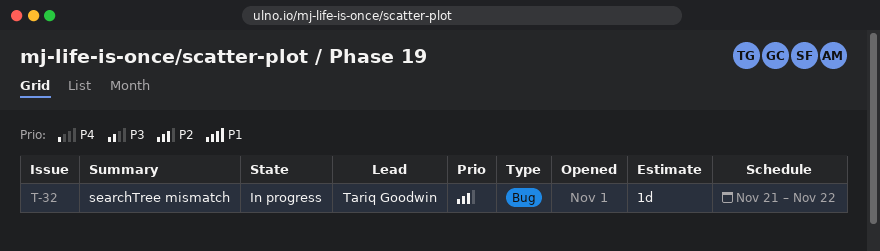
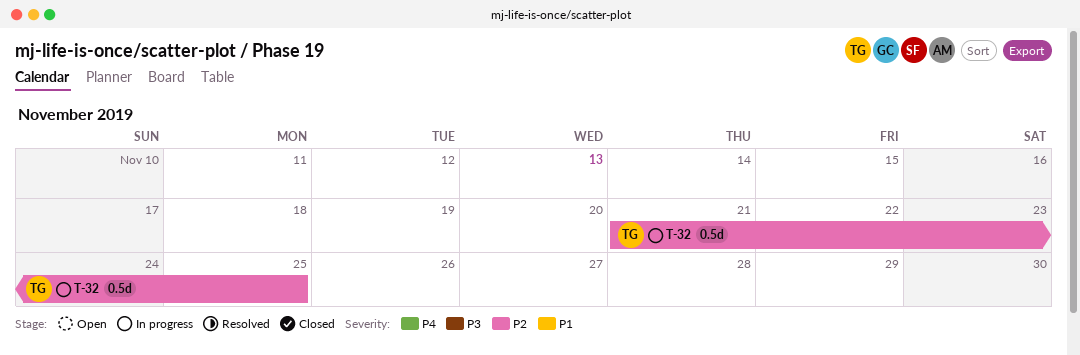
T-32, estimate: 1d -> 0.5d
T-32, due: Nov 22 -> Nov 25

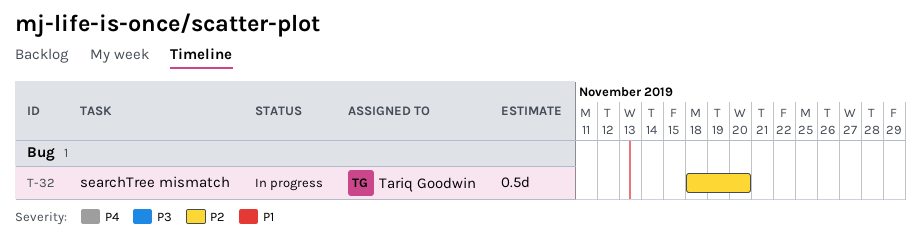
T-32, start: Nov 21 -> Nov 18
T-32, due: Nov 25 -> Nov 20

